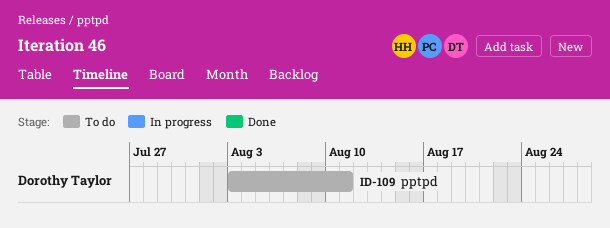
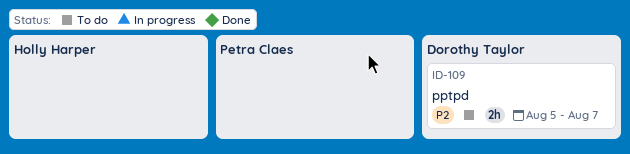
ID-109, start: Aug 3 -> Aug 5
ID-109, due: Aug 11 -> Aug 7

